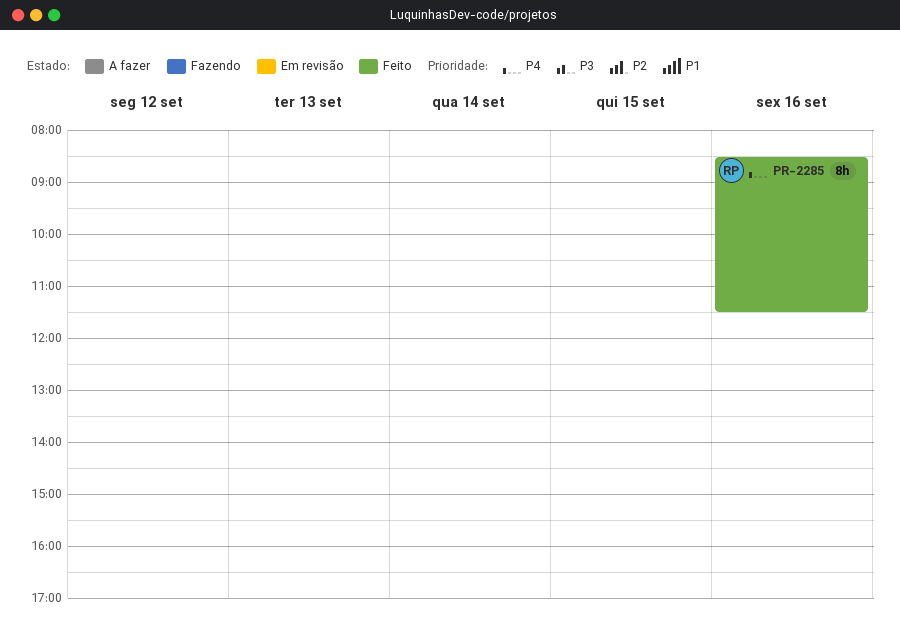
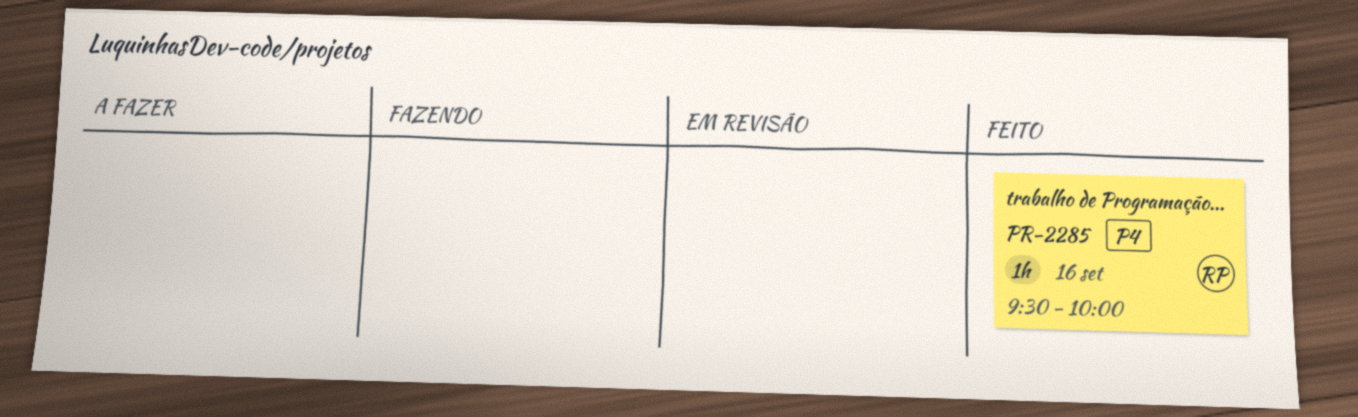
PR-2285, estimate: 8h -> 1h
PR-2285, begins: 08:30 -> 09:30
PR-2285, ends: 11:30 -> 10:00

